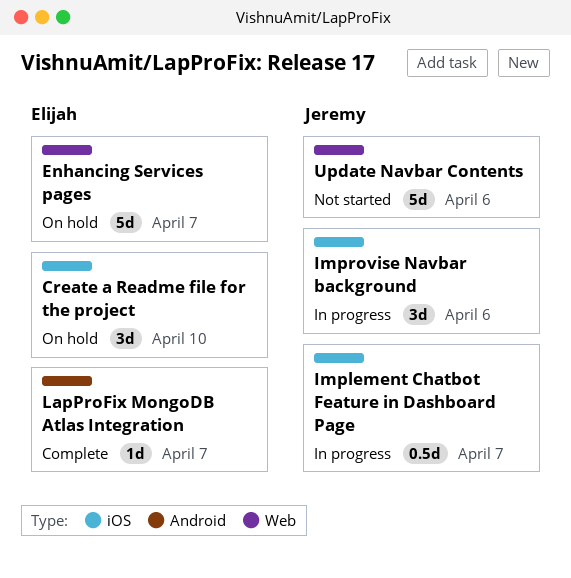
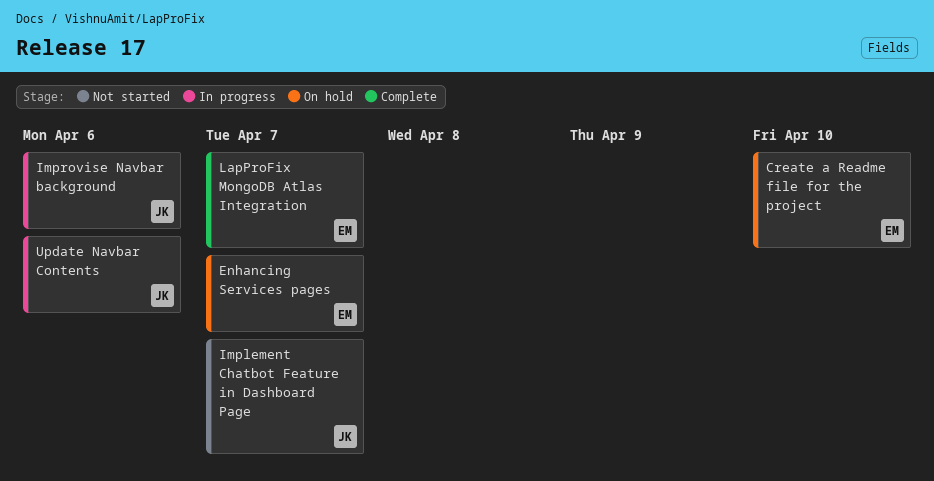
Implement Chatbot Feature in Dashboard Page, status: In progress -> Not started
Update Navbar Contents, status: Not started -> In progress

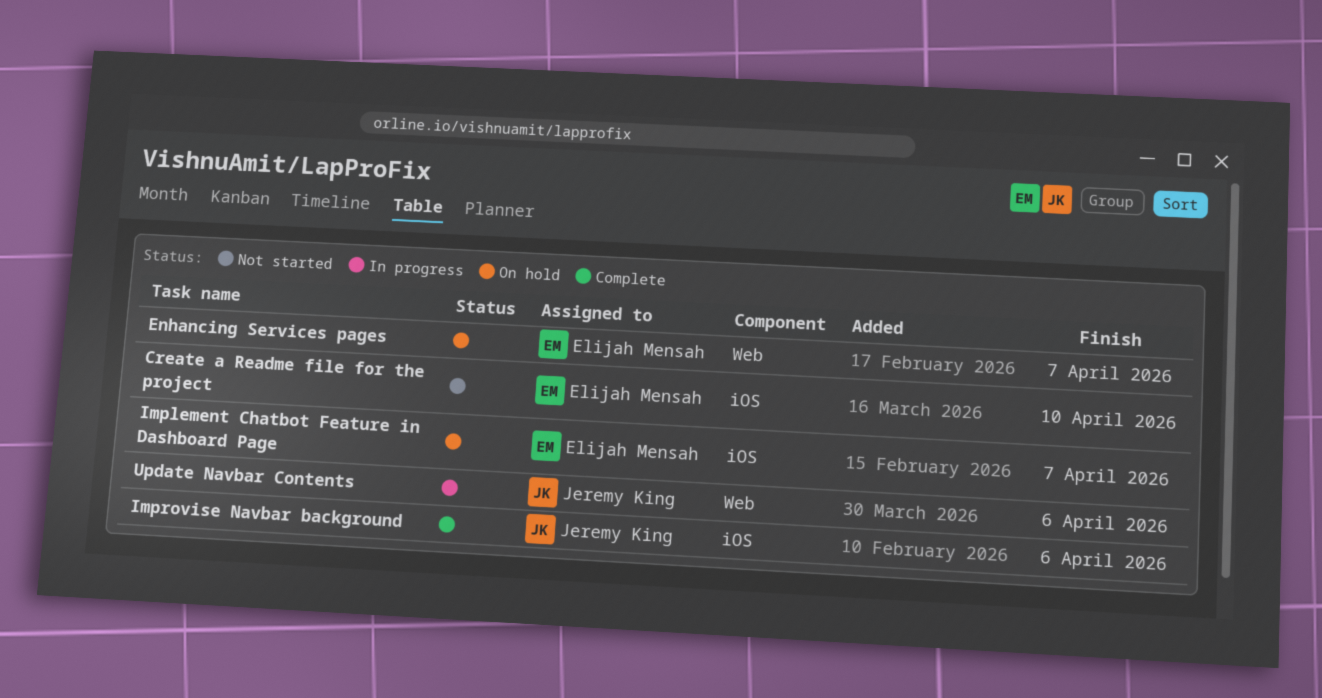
Create a Readme file for the project, status: On hold -> Not started
Implement Chatbot Feature in Dashboard Page, status: Not started -> On hold
Implement Chatbot Feature in Dashboard Page, owner: Jeremy King -> Elijah Mensah
Improvise Navbar background, status: In progress -> Complete
LapProFix MongoDB Atlas Integration: present -> none

